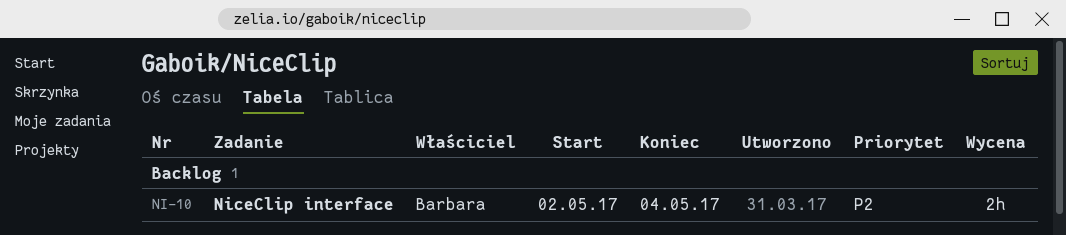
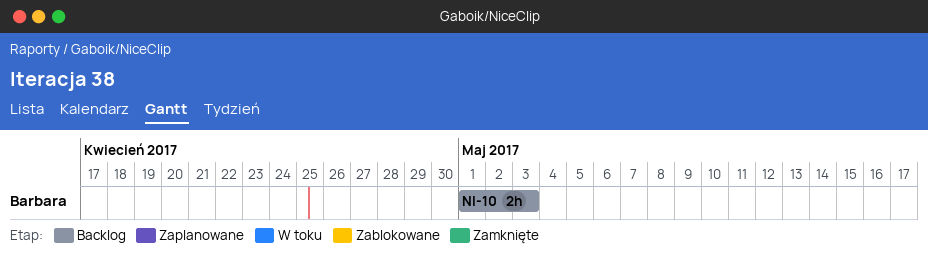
NI-10, start: May 2 -> May 1
NI-10, due: May 4 -> May 3

